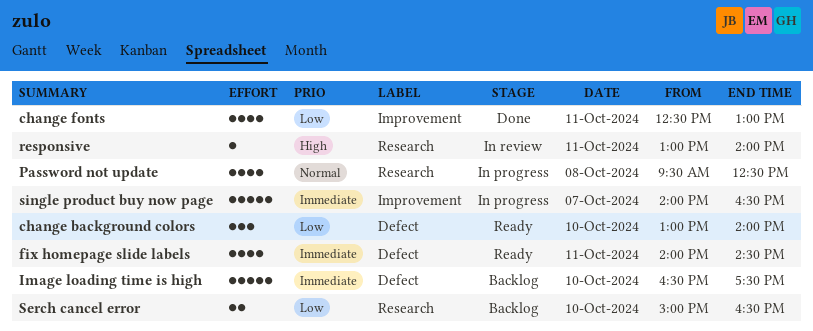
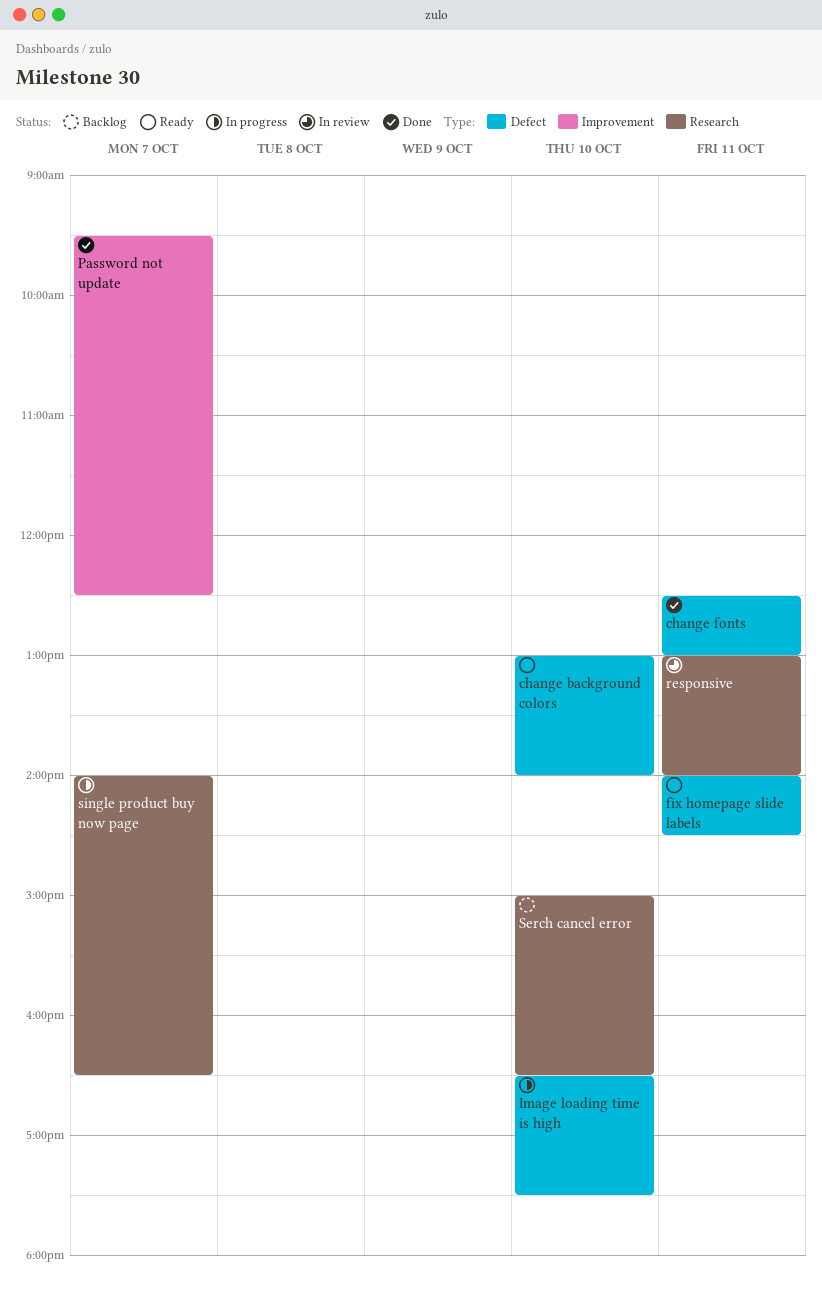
change fonts, label: Improvement -> Defect
Image loading time is high, status: Backlog -> In progress
Password not update, status: In progress -> Done
Password not update, label: Research -> Improvement
Password not update, day: Oct 8 -> Oct 7
single product buy now page, label: Improvement -> Research

